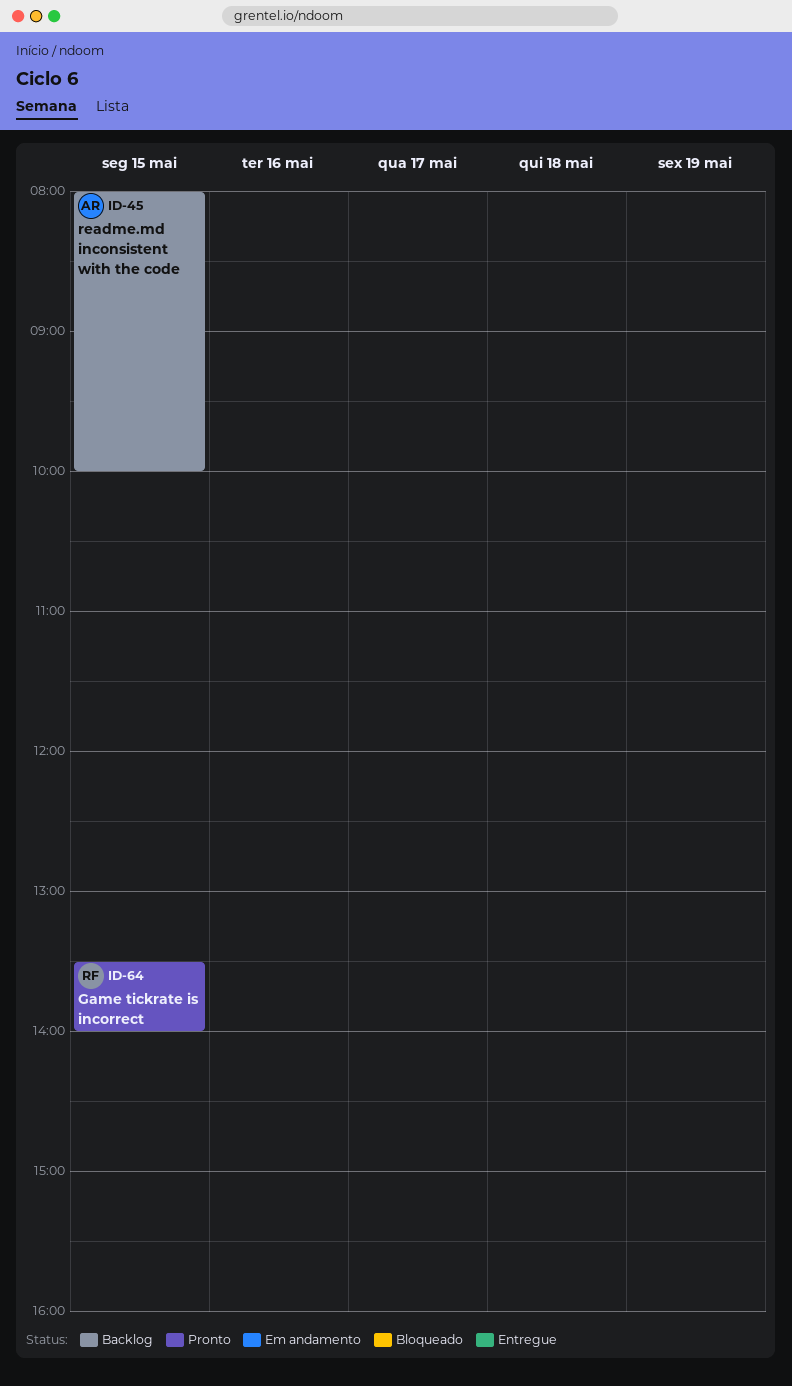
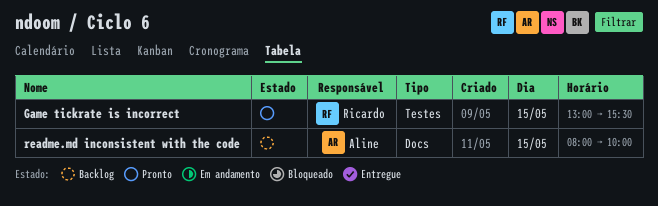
Game tickrate is incorrect, begins: 13:30 -> 13:00
Game tickrate is incorrect, ends: 14:00 -> 15:30

